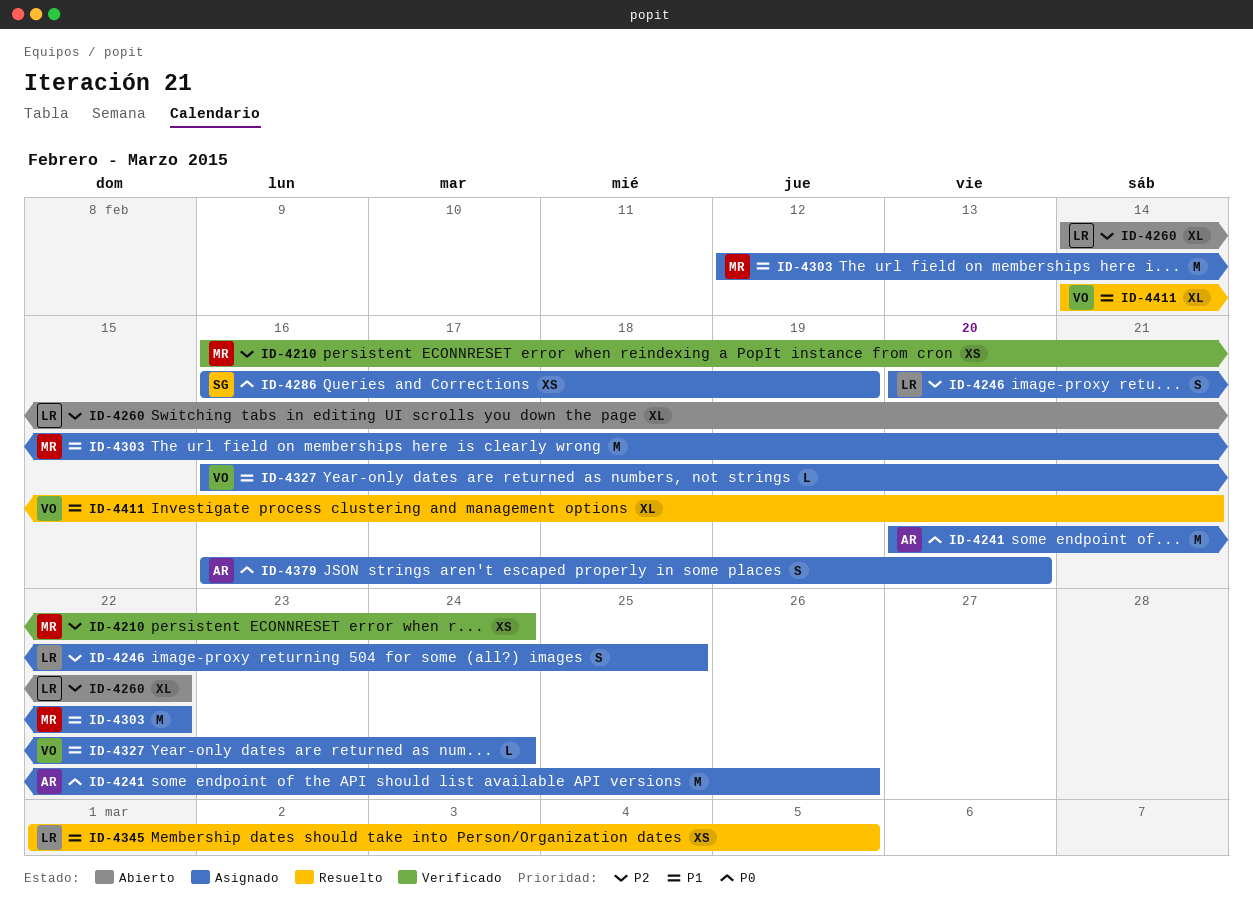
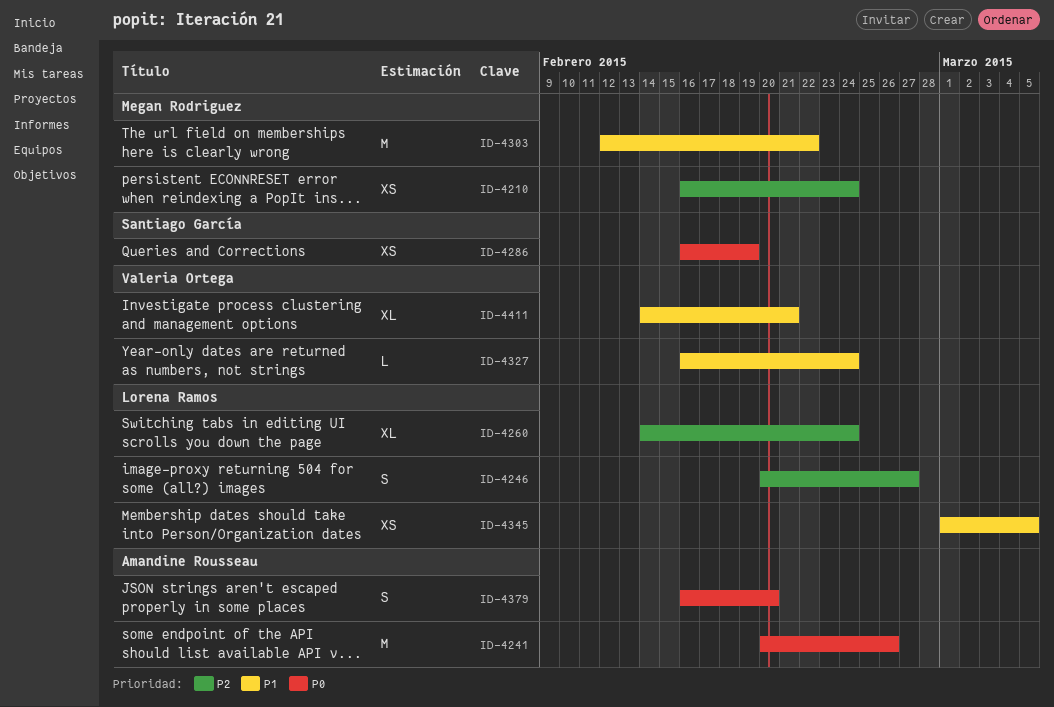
ID-4246, due: Feb 25 -> Feb 27
ID-4260, due: Feb 22 -> Feb 24

